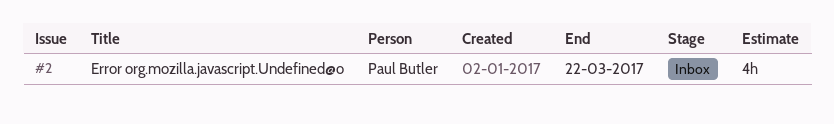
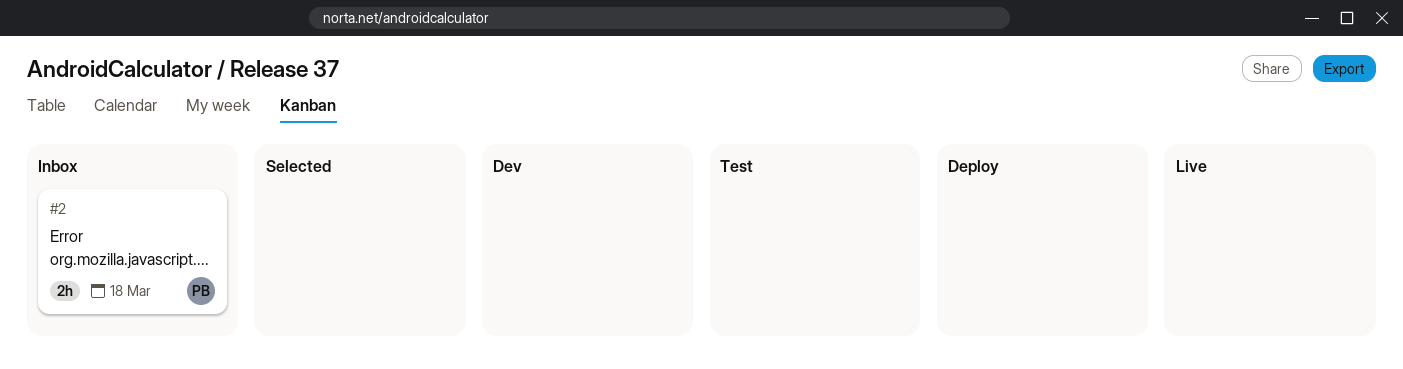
#2, estimate: 4h -> 2h
#2, due: Mar 22 -> Mar 18

